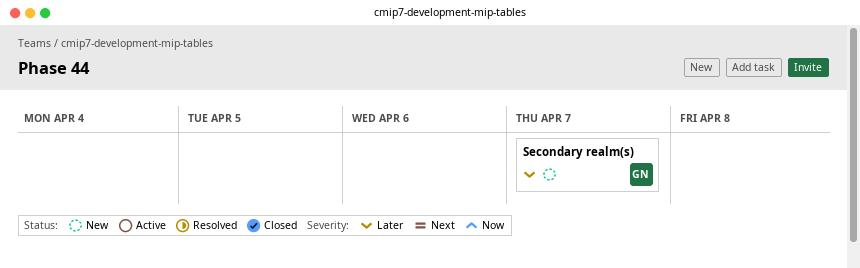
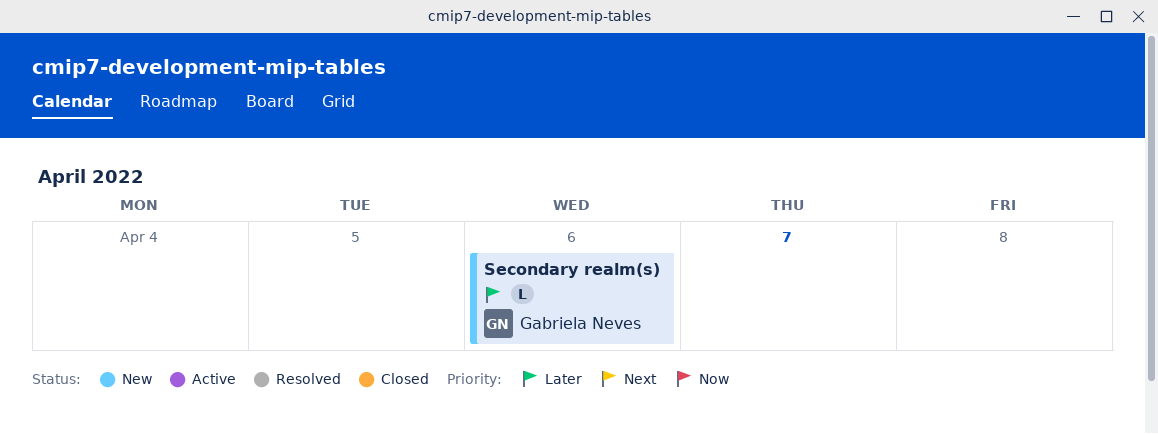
Secondary realm(s), due: Apr 7 -> Apr 6

